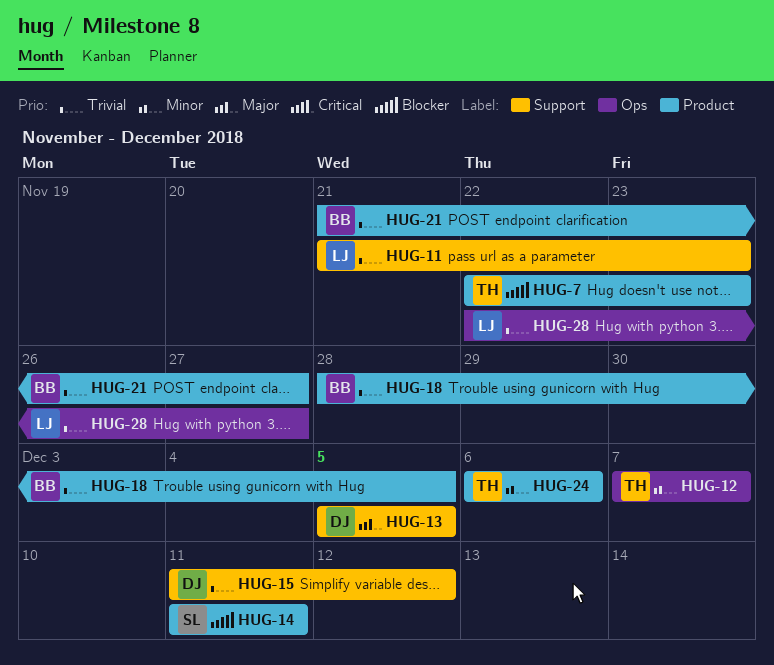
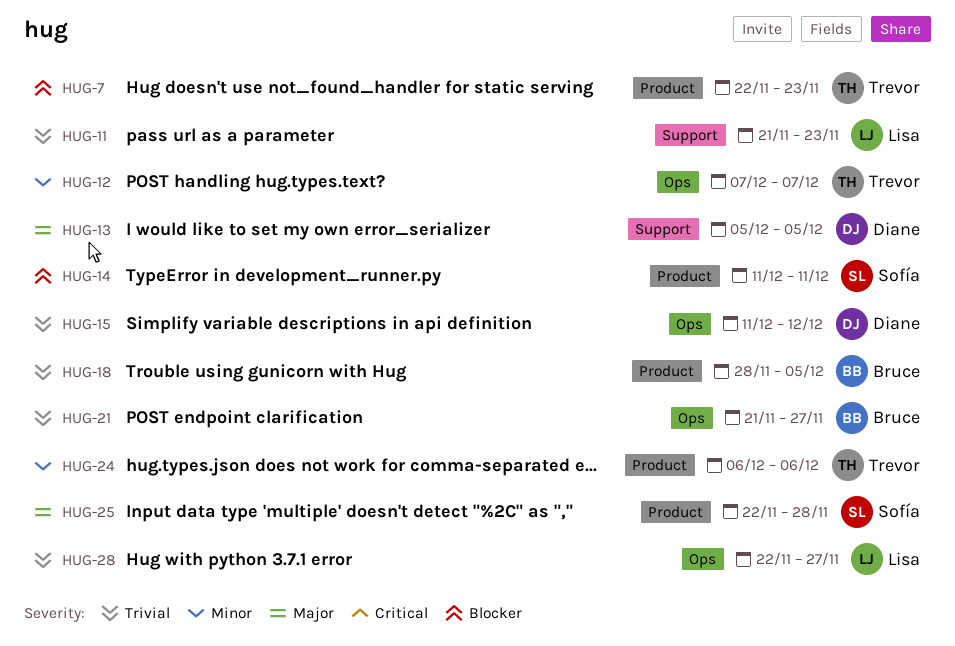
HUG-15, label: Support -> Ops
HUG-21, label: Product -> Ops
HUG-25: none -> present

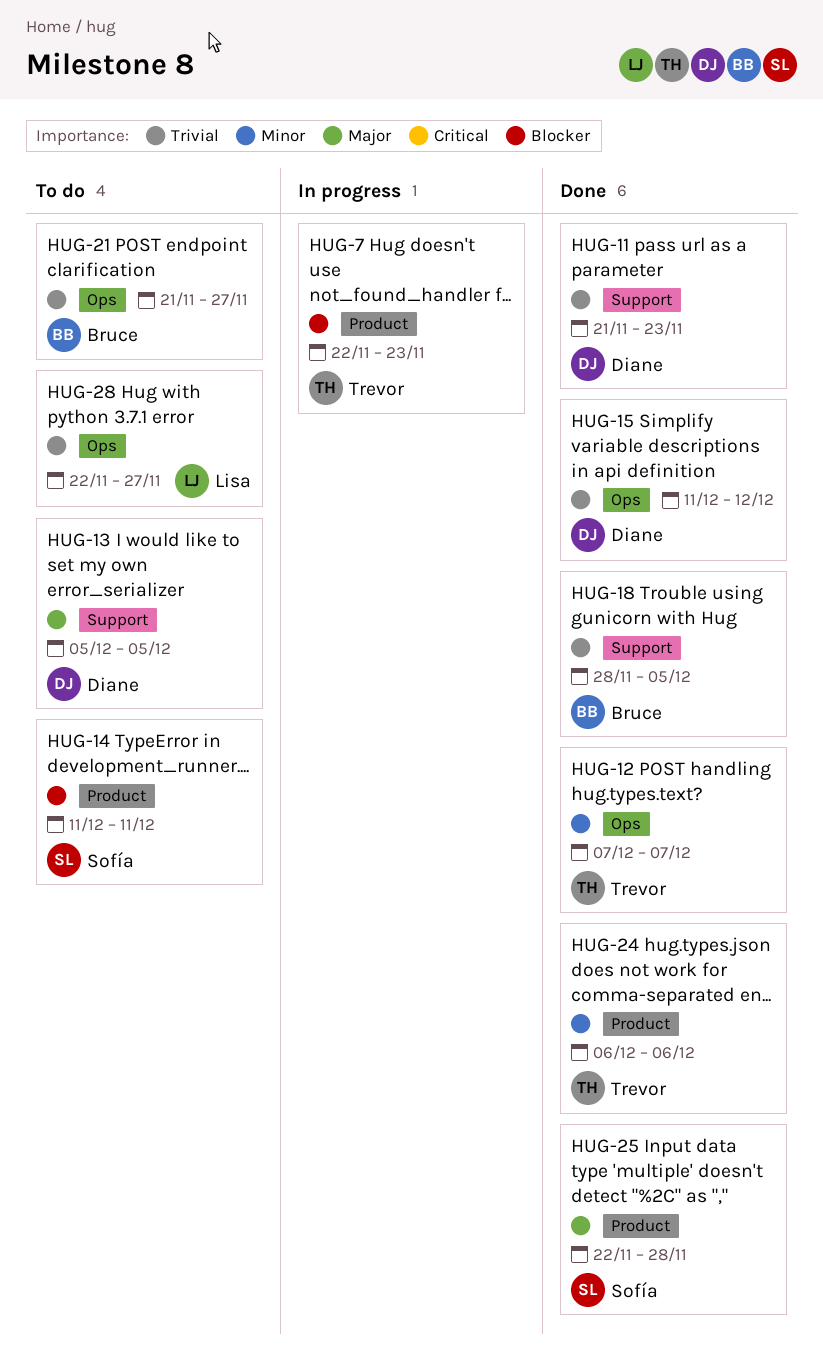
HUG-11, owner: Lisa -> Diane
HUG-18, label: Product -> Support

